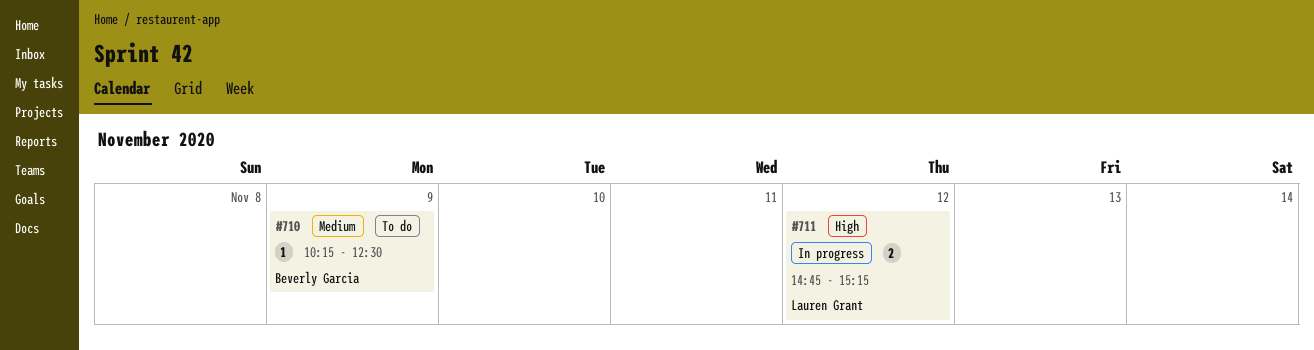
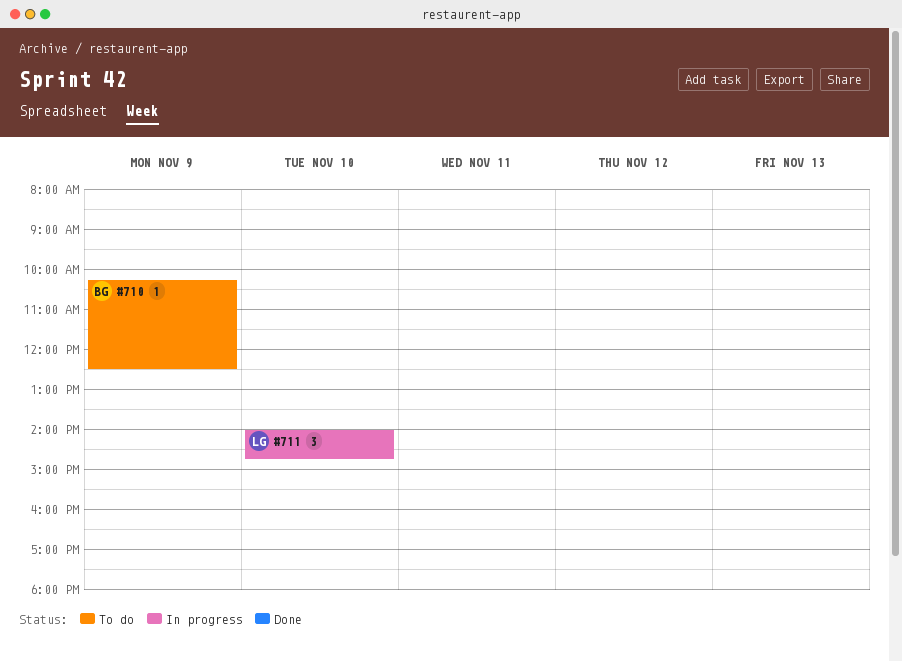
#711, estimate: 2 -> 3
#711, day: Nov 12 -> Nov 10
#711, begins: 14:45 -> 14:00
#711, ends: 15:15 -> 14:45

